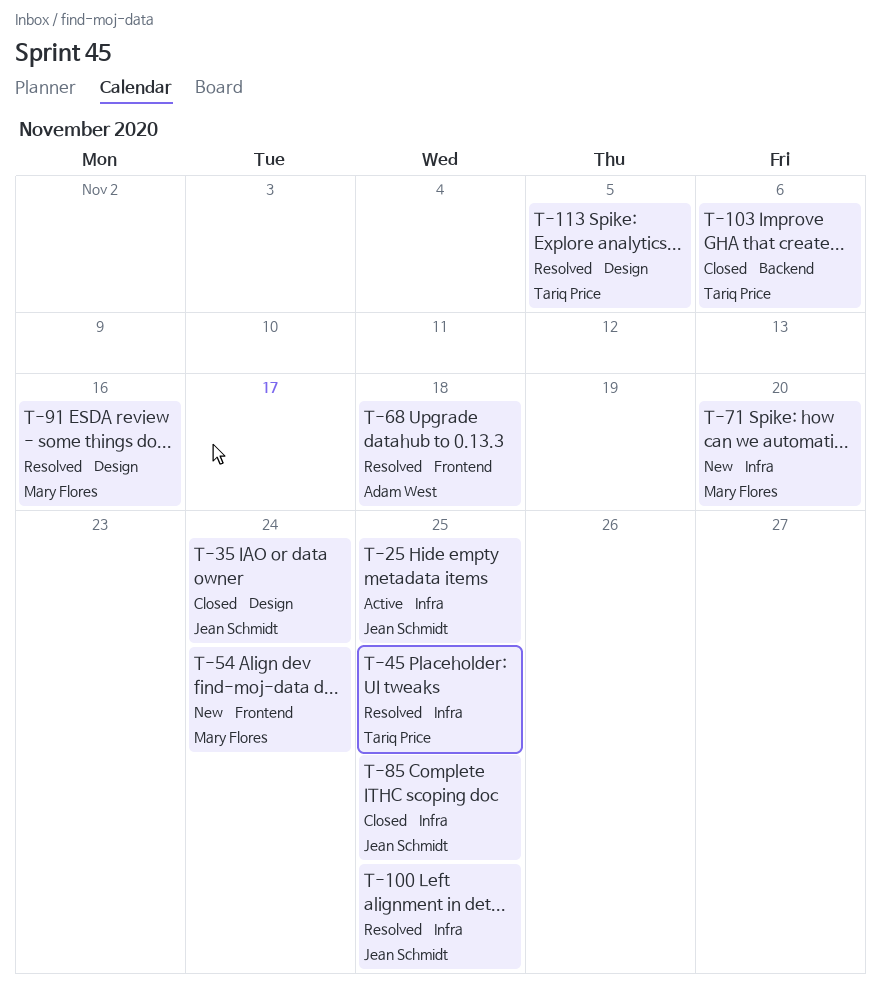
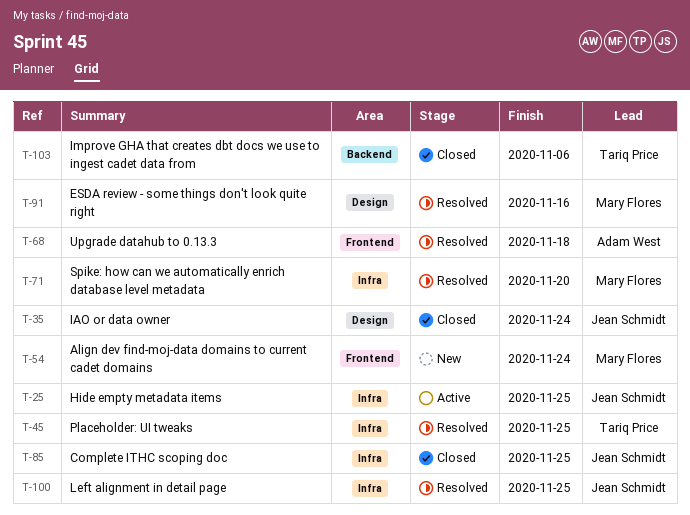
T-71, status: New -> Resolved
T-113: present -> none

